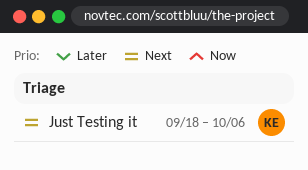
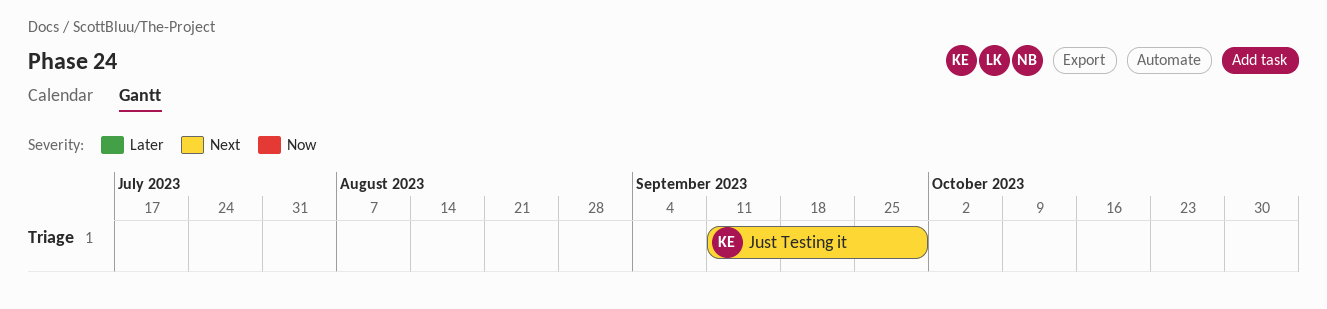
Just Testing it, start: Sep 18 -> Sep 11
Just Testing it, due: Oct 6 -> Sep 29

